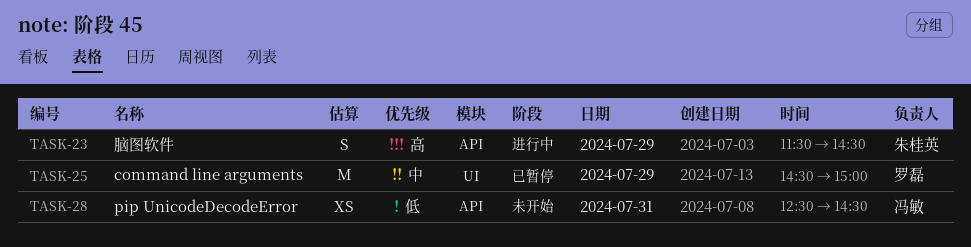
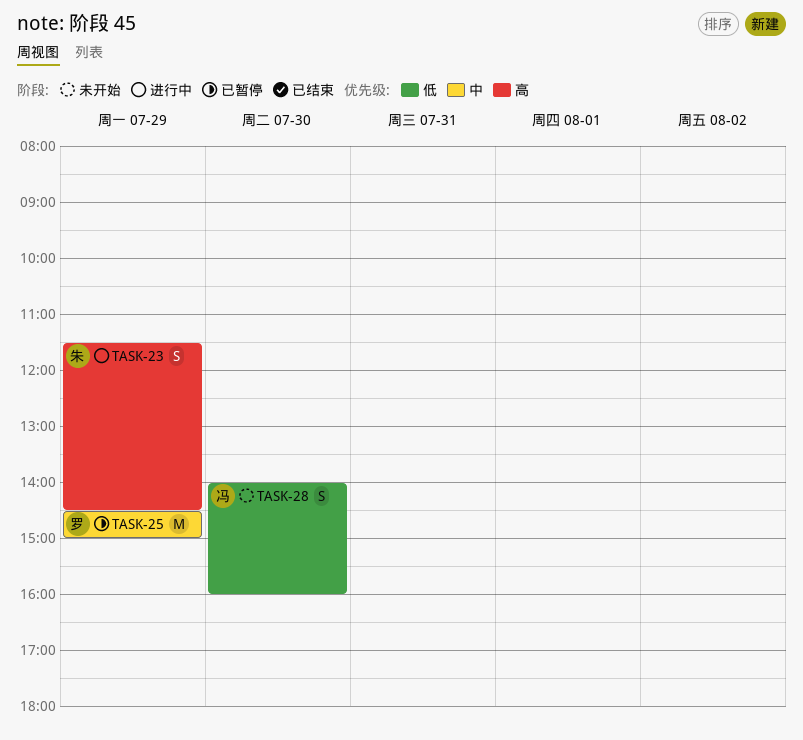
TASK-28, estimate: XS -> S
TASK-28, day: Jul 31 -> Jul 30
TASK-28, begins: 12:30 -> 14:00
TASK-28, ends: 14:30 -> 16:00

